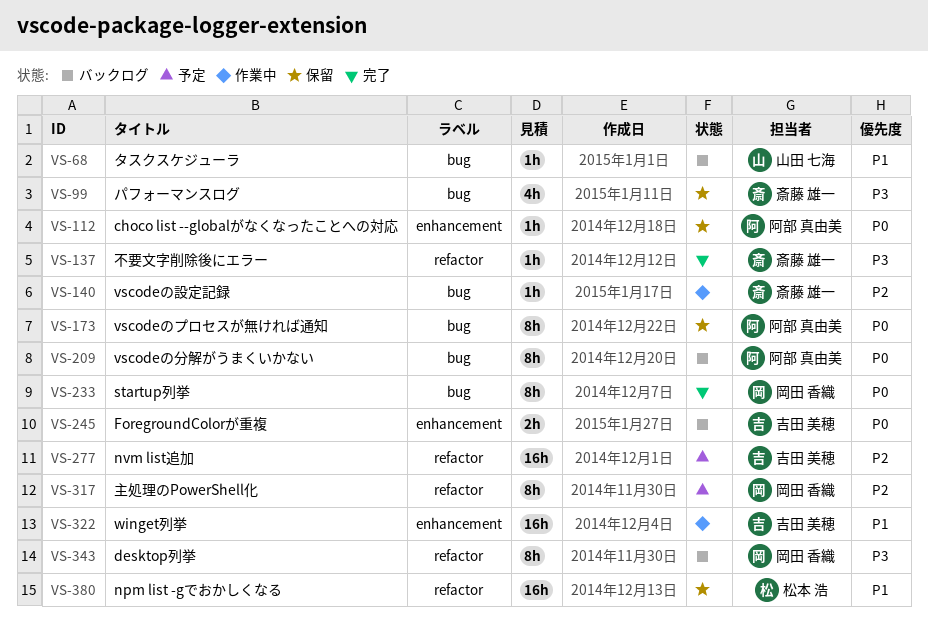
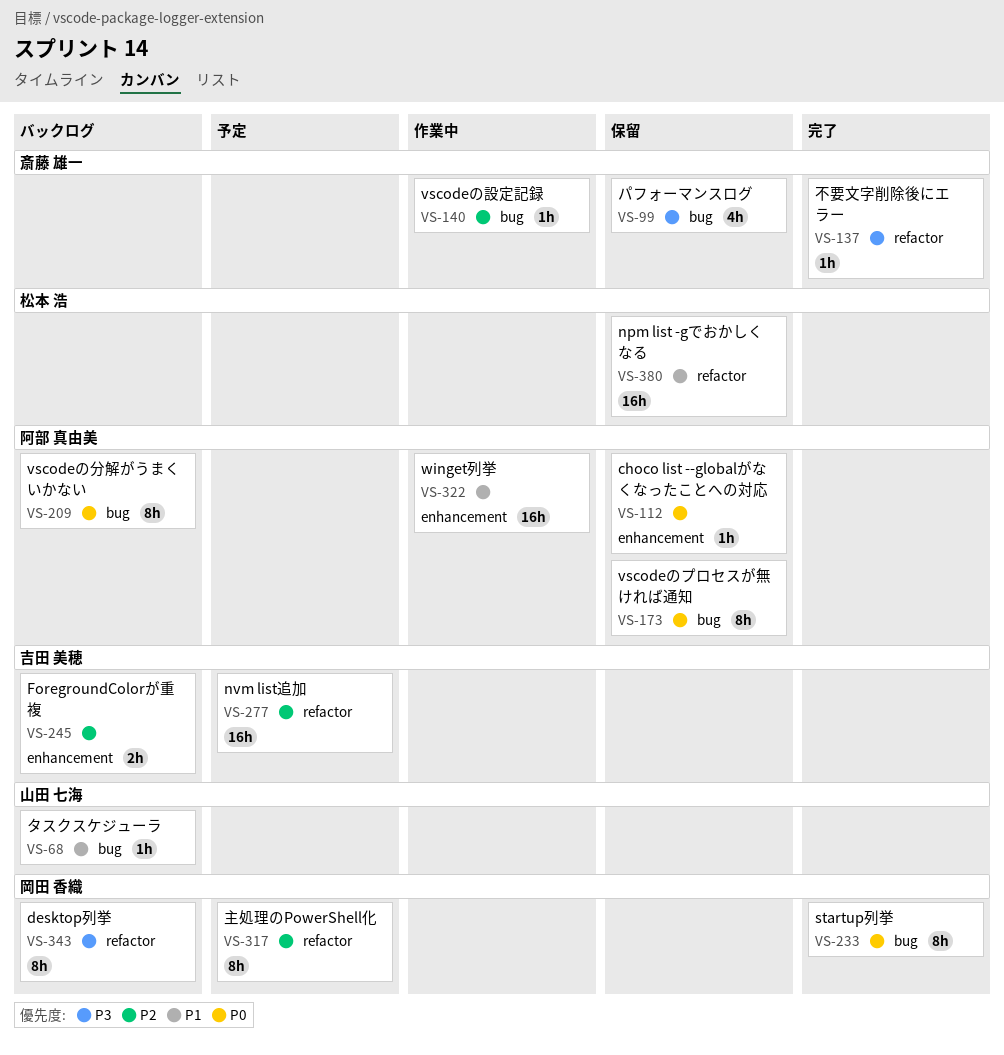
VS-245, priority: P0 -> P2
VS-322, owner: 吉田 美穂 -> 阿部 真由美

